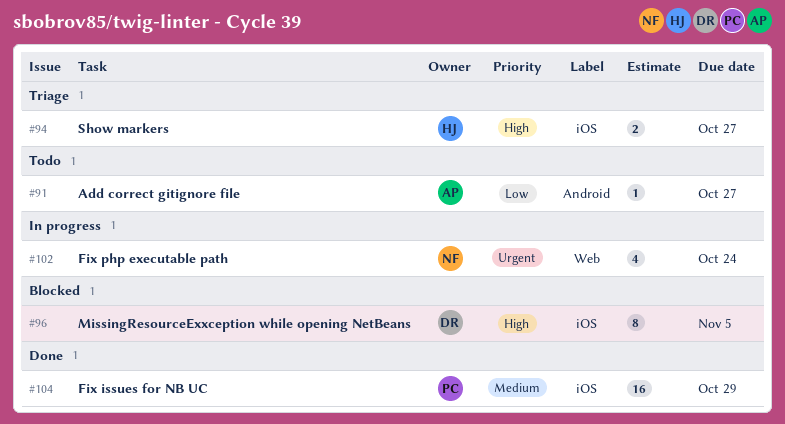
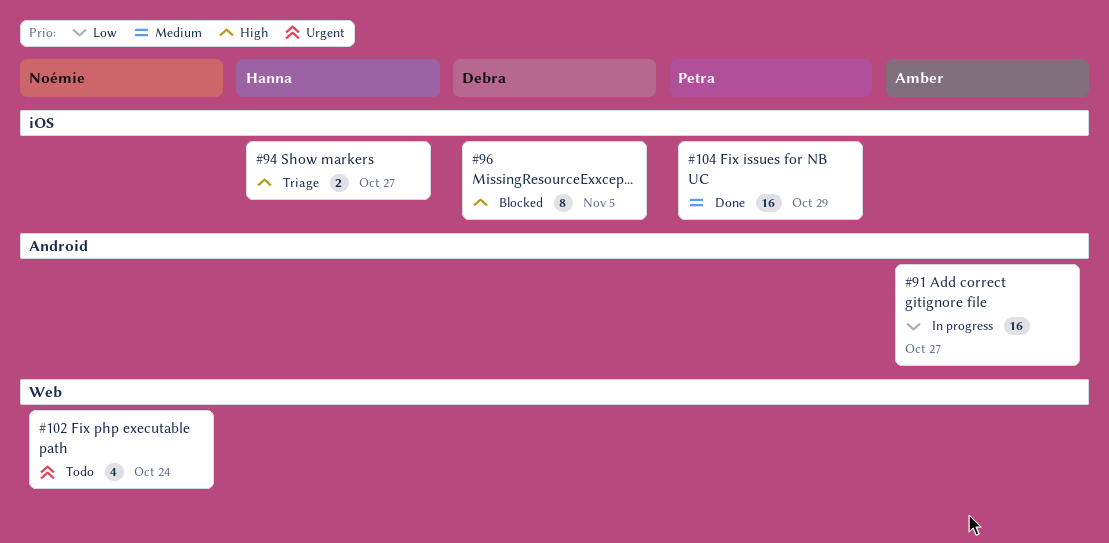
#91, status: Todo -> In progress
#91, estimate: 1 -> 16
#102, status: In progress -> Todo

